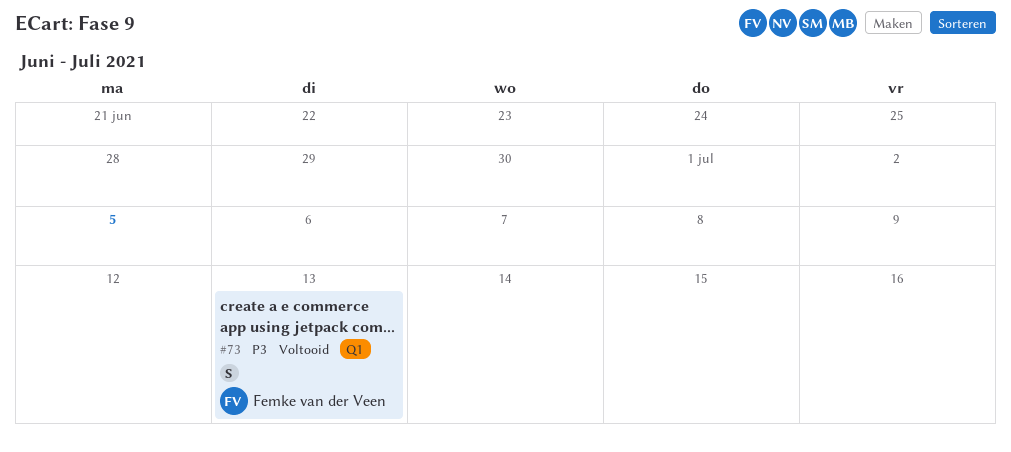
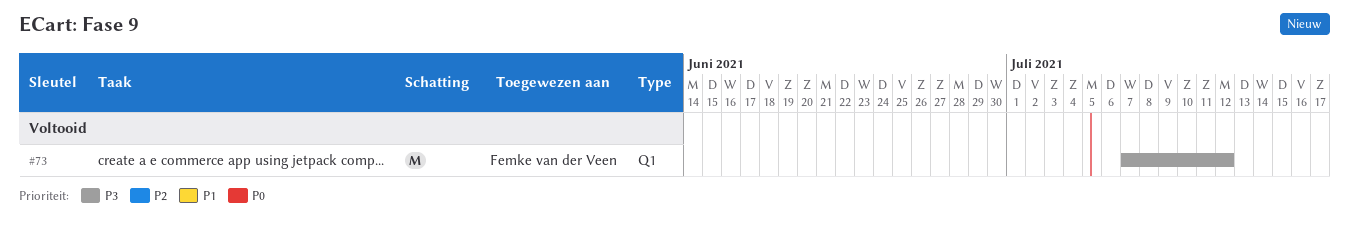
#73, estimate: S -> M
#73, due: Jul 13 -> Jul 12

